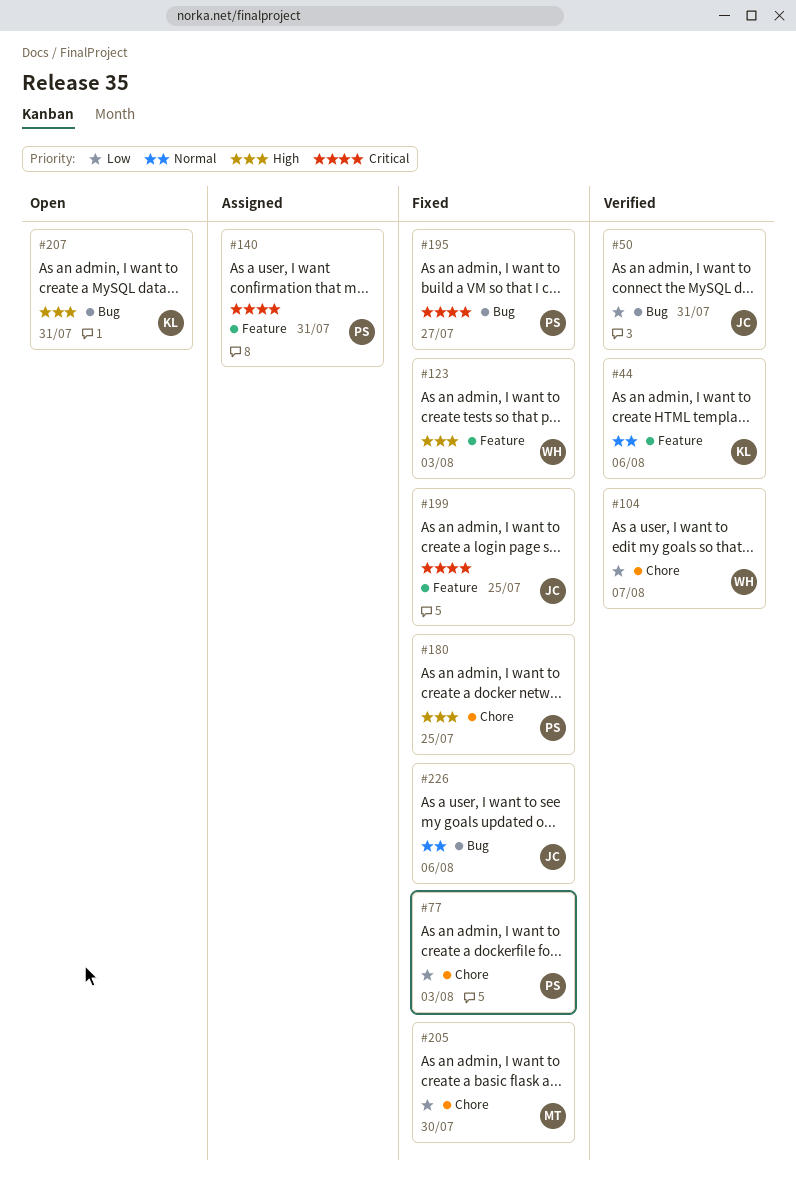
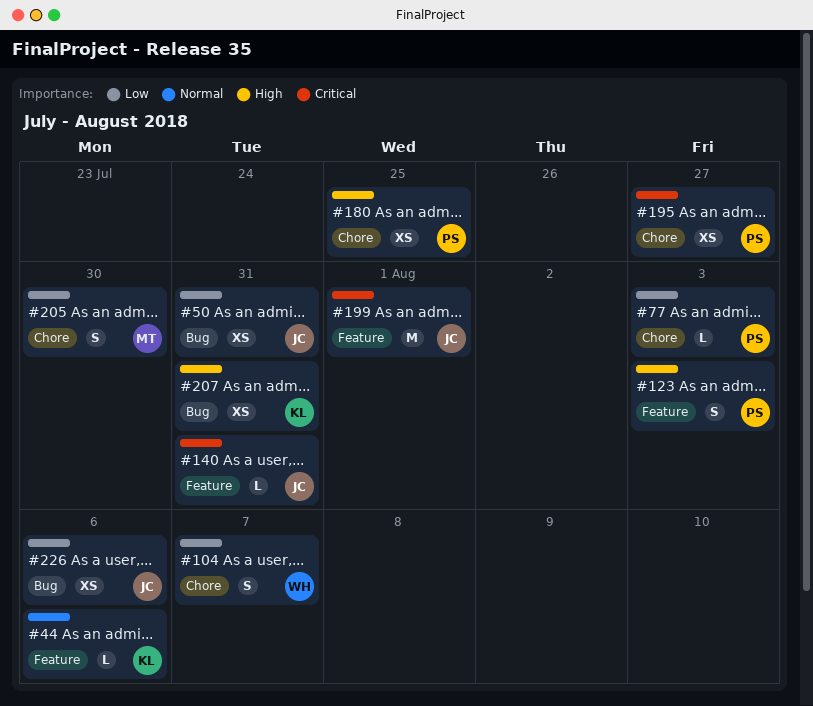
#123, owner: WH -> PS
#140, owner: PS -> JC
#195, label: Bug -> Chore
#199, due: Jul 25 -> Aug 1
#226, priority: Normal -> Low

